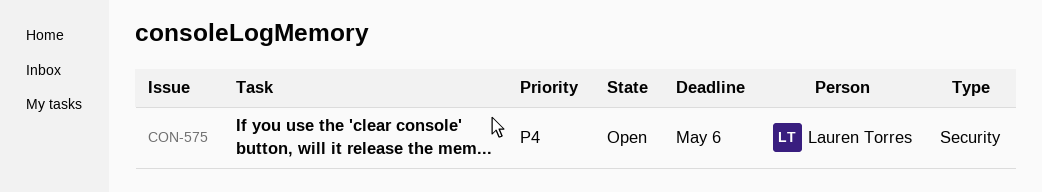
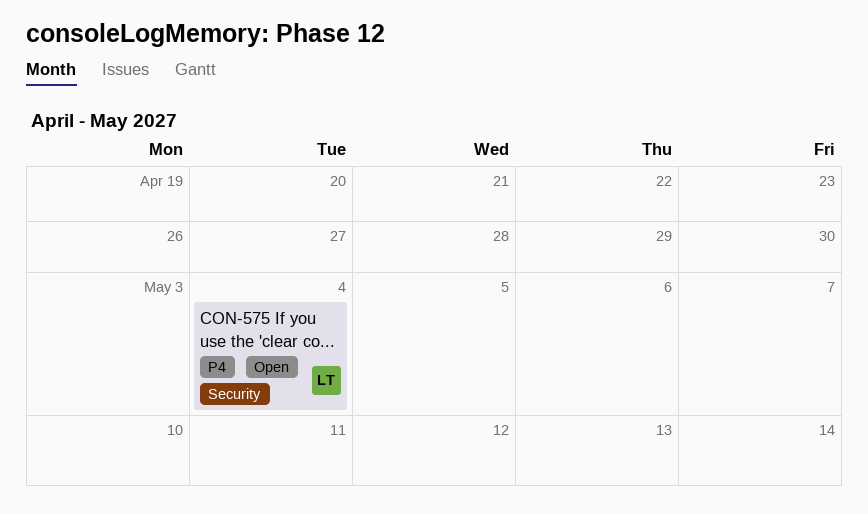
CON-575, due: May 6 -> May 4

